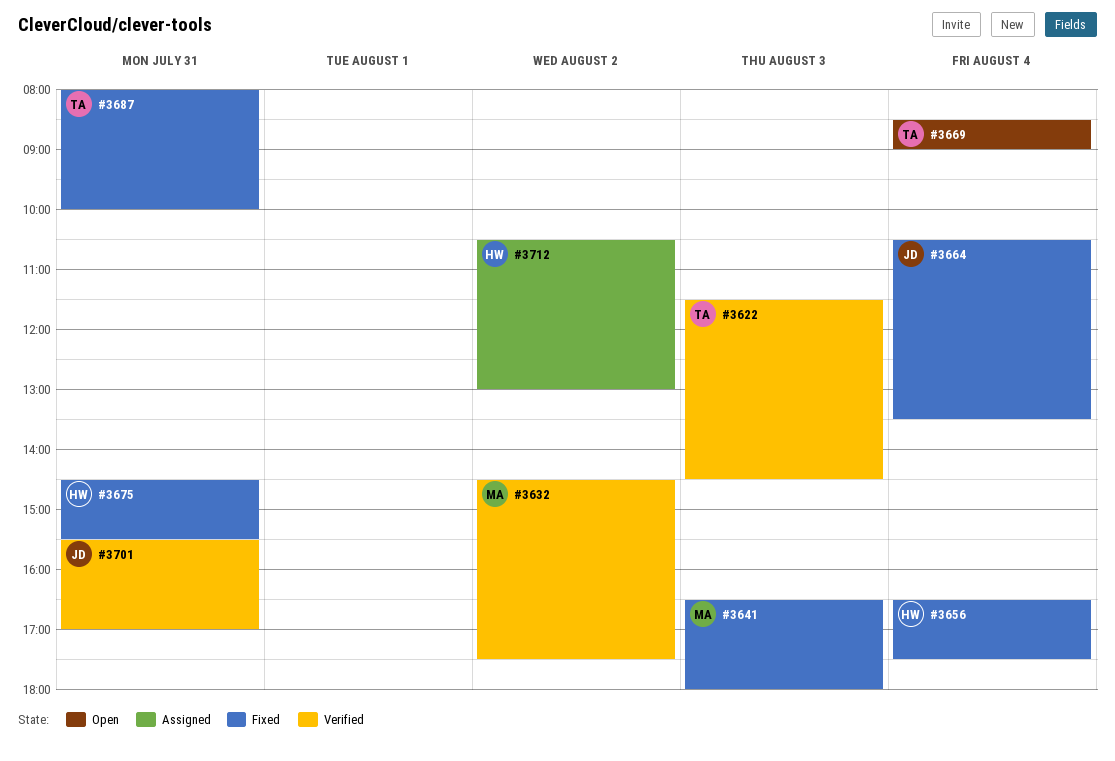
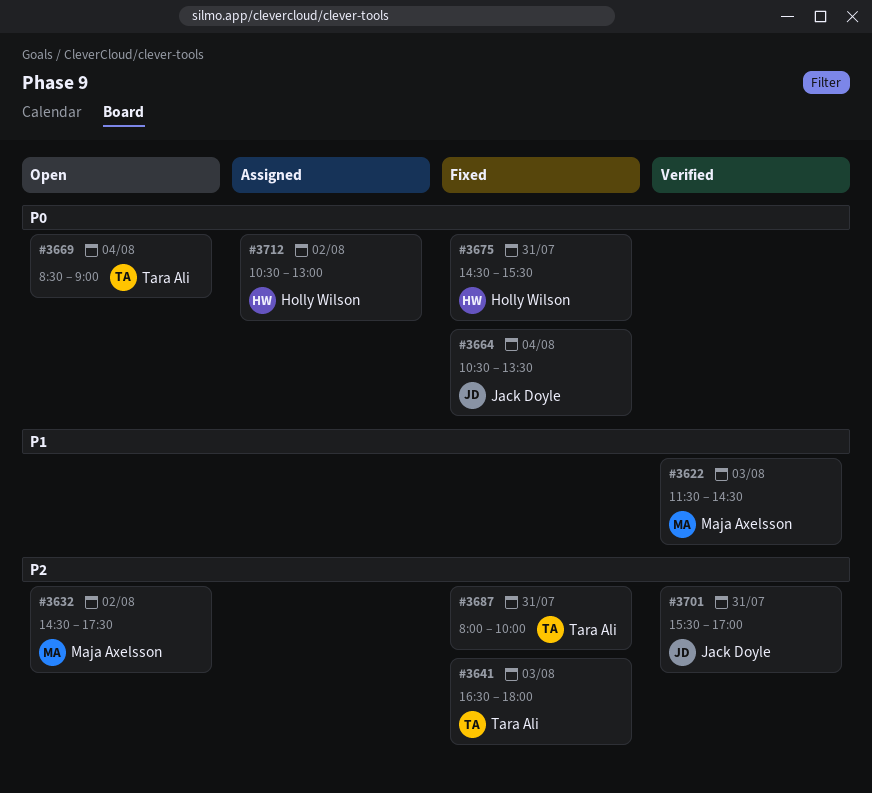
#3622, owner: Tara Ali -> Maja Axelsson
#3632, status: Verified -> Open
#3641, owner: Maja Axelsson -> Tara Ali
#3656: present -> none

